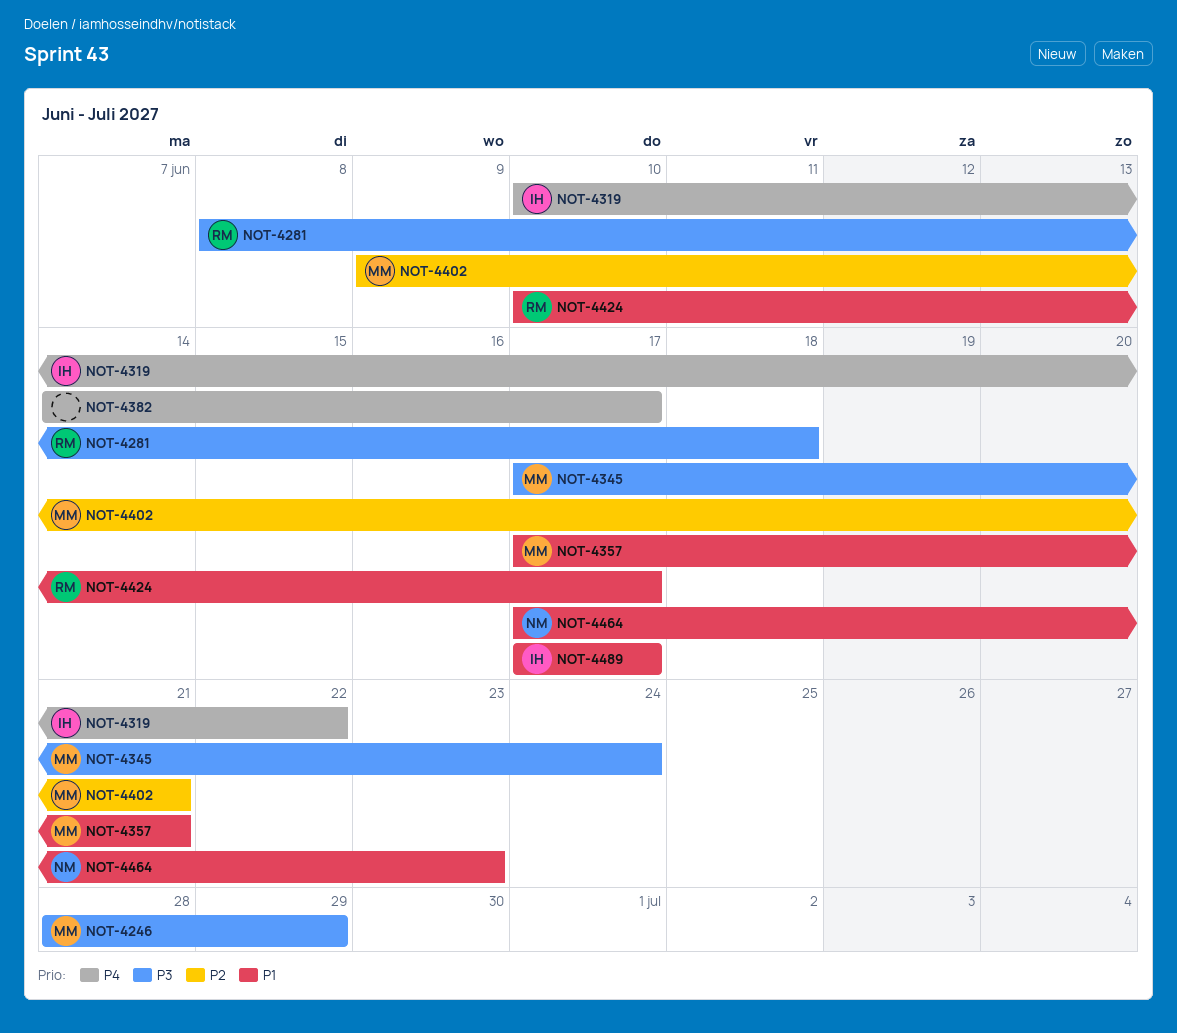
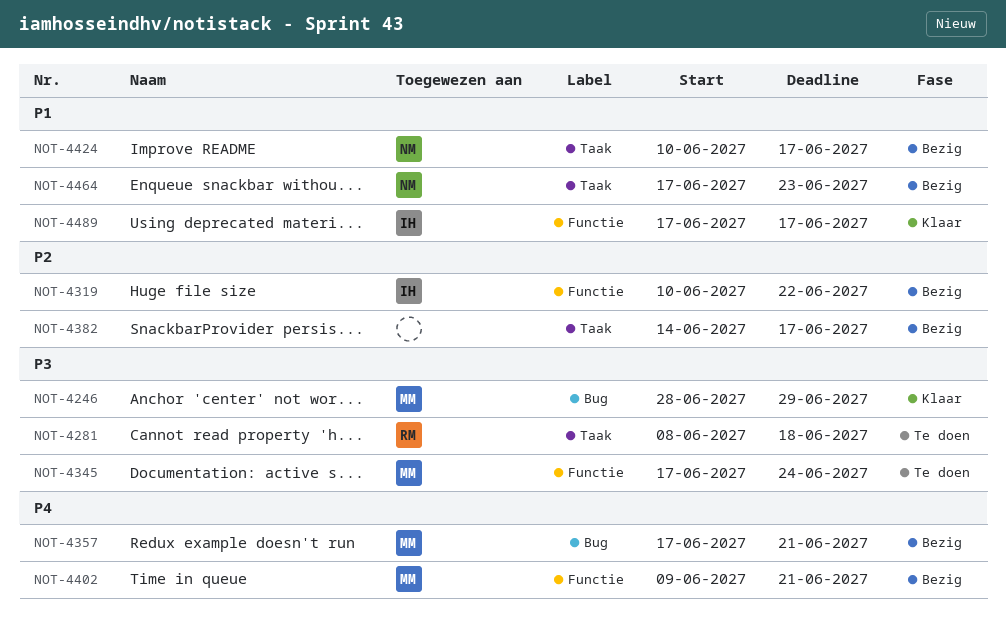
NOT-4319, priority: P4 -> P2
NOT-4357, priority: P1 -> P4
NOT-4382, priority: P4 -> P2
NOT-4402, priority: P2 -> P4
NOT-4424, owner: RM -> NM

